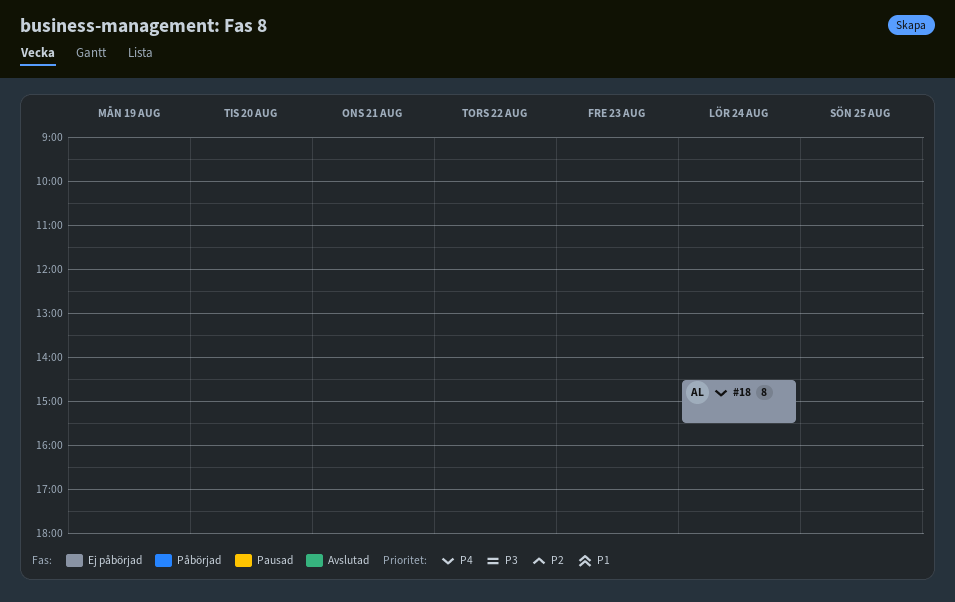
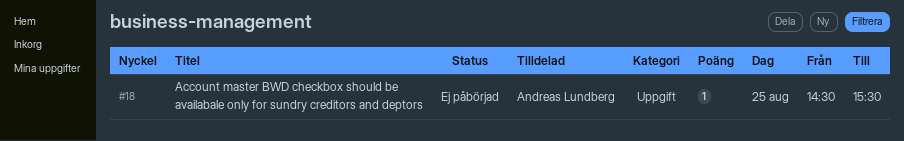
#18, estimate: 8 -> 1
#18, day: Aug 24 -> Aug 25

